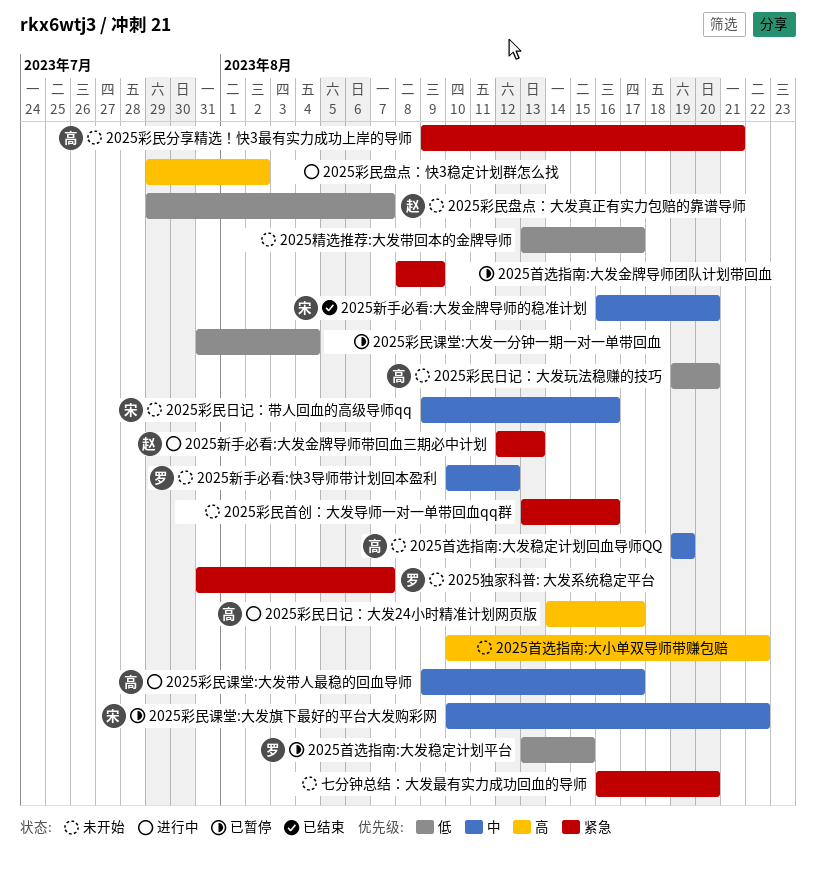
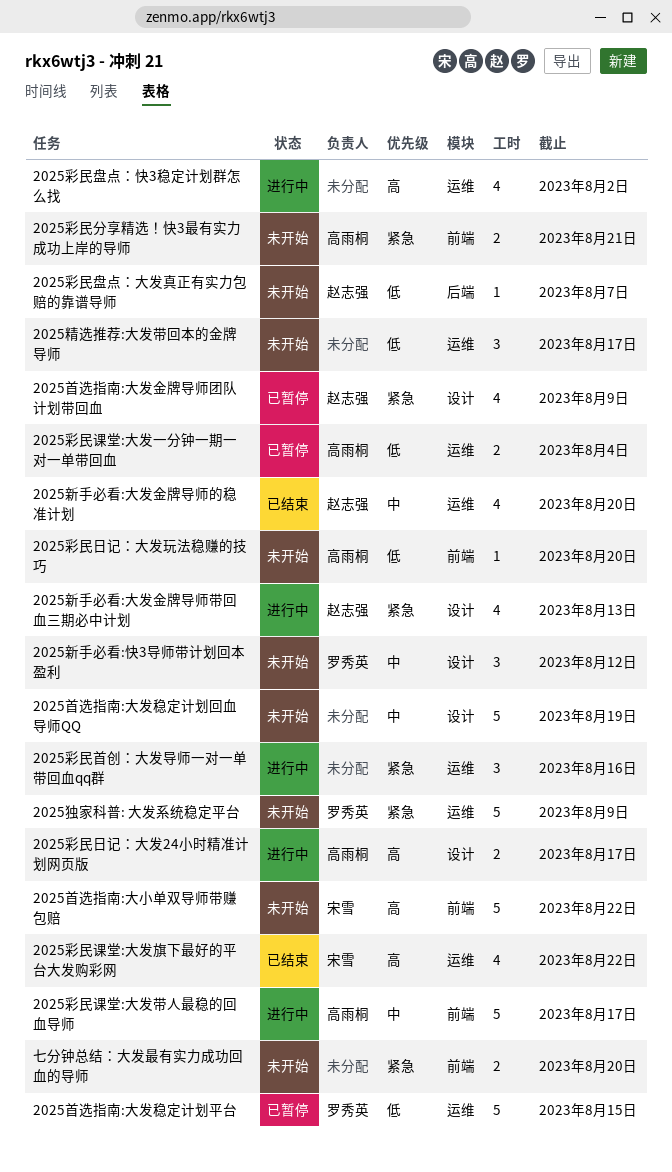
2025彩民日记：带人回血的高级导师qq: present -> none
2025彩民课堂:大发一分钟一期一对一单带回血, owner: none -> 高雨桐
2025彩民课堂:大发旗下最好的平台大发购彩网, status: 已暂停 -> 已结束
2025彩民课堂:大发旗下最好的平台大发购彩网, priority: 中 -> 高
2025彩民首创：大发导师一对一单带回血qq群, status: 未开始 -> 进行中
2025新手必看:大发金牌导师的稳准计划, owner: 宋雪 -> 赵志强
2025独家科普: 大发系统稳定平台, due: Aug 7 -> Aug 9
2025首选指南:大发稳定计划回血导师QQ, owner: 高雨桐 -> none
2025首选指南:大发金牌导师团队计划带回血, owner: none -> 赵志强
2025首选指南:大小单双导师带赚包赔, owner: none -> 宋雪

